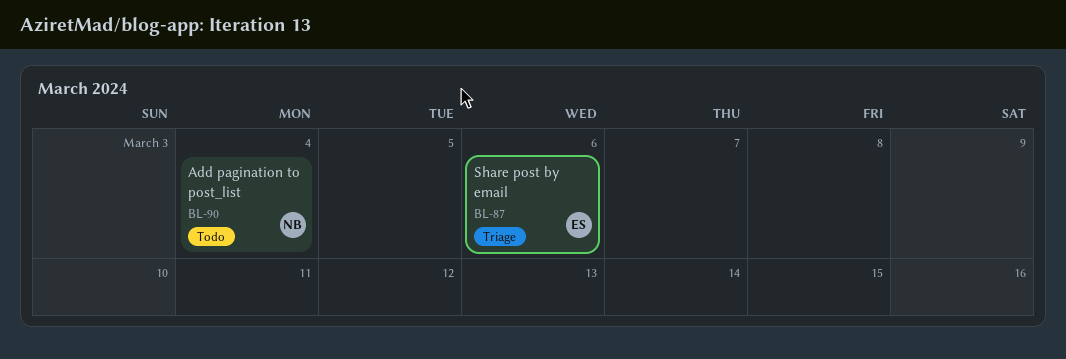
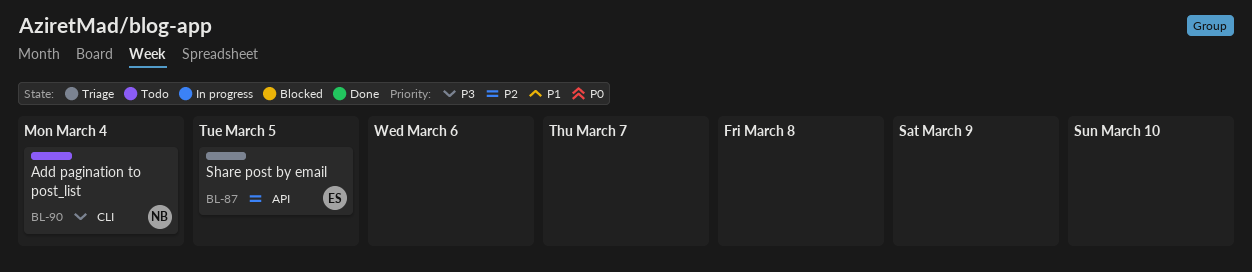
BL-87, due: Mar 6 -> Mar 5

